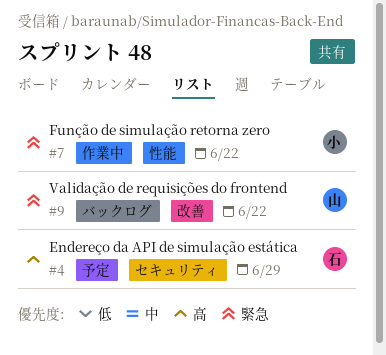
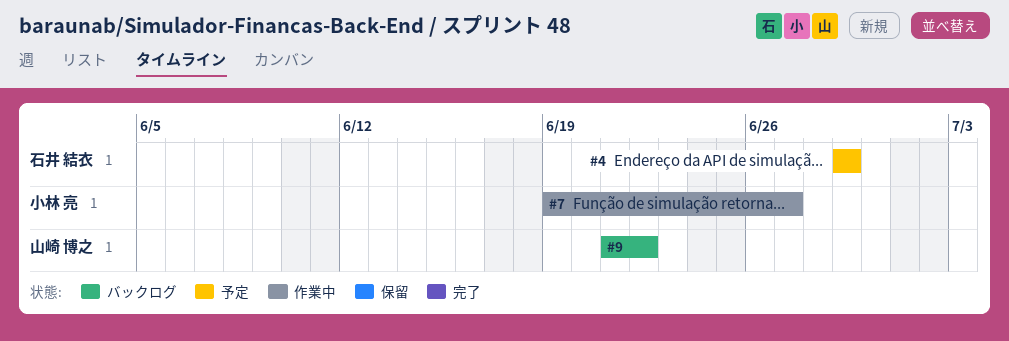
#7, due: Jun 22 -> Jun 27

